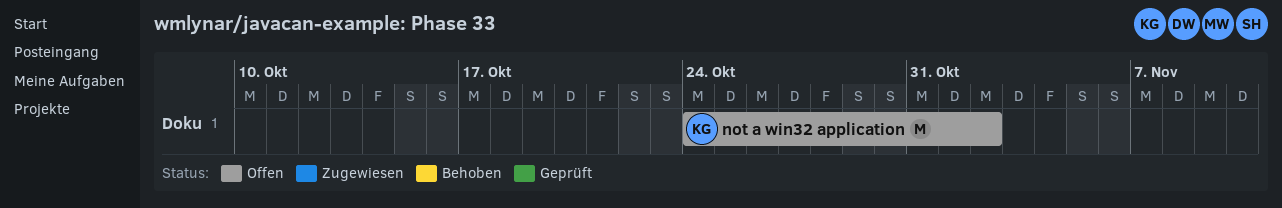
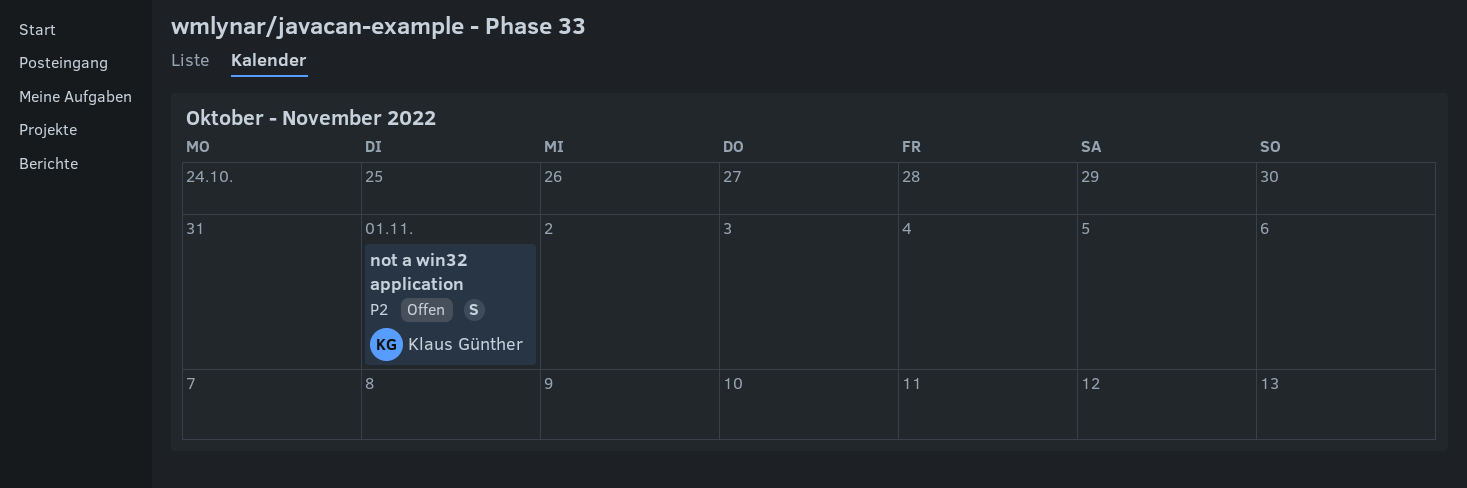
not a win32 application, estimate: M -> S
not a win32 application, due: Nov 2 -> Nov 1

